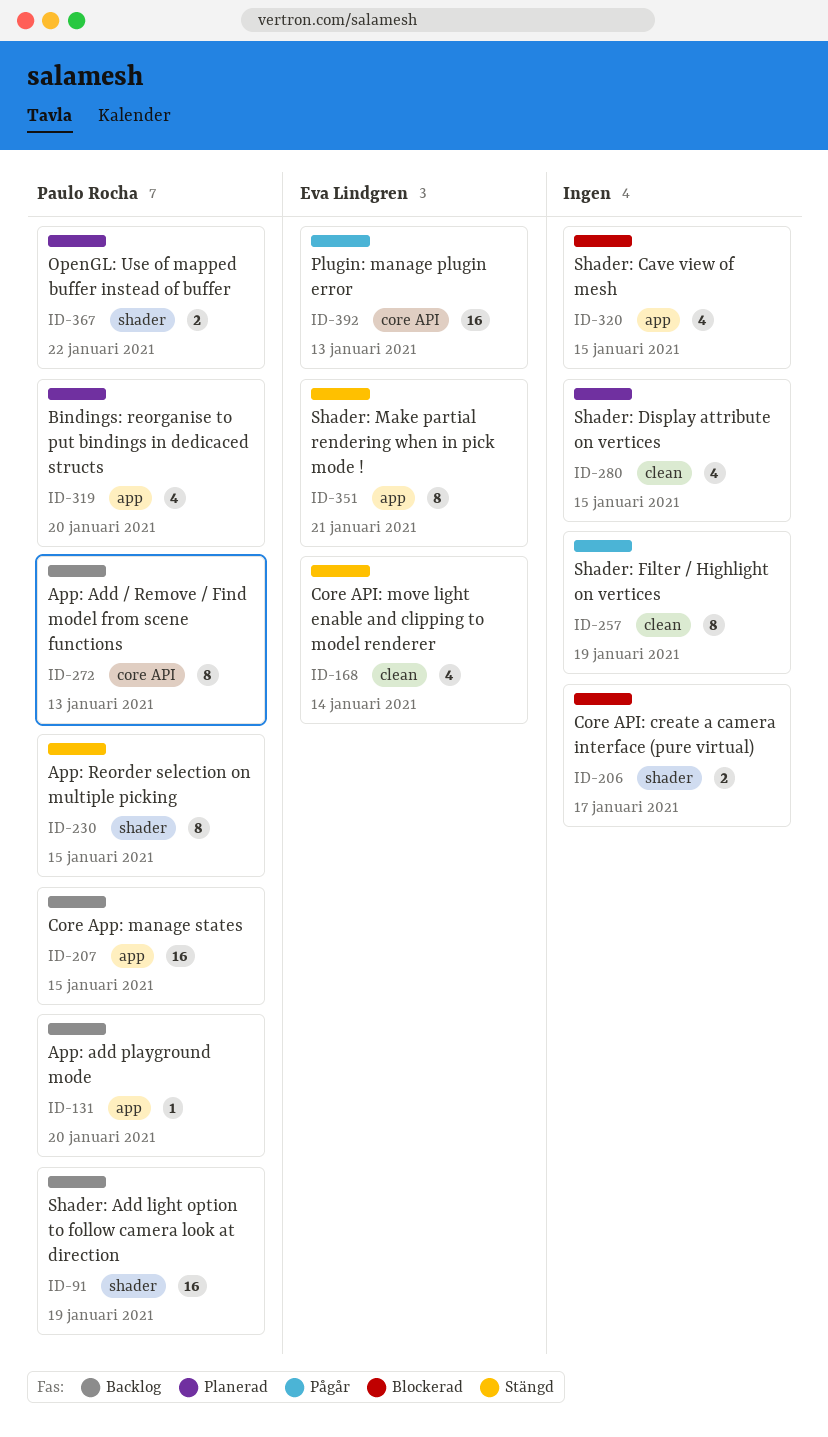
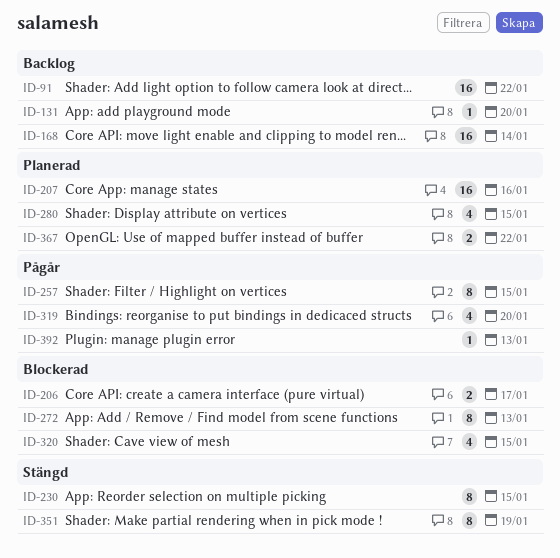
ID-91, due: Jan 19 -> Jan 22
ID-168, status: Stängd -> Backlog
ID-168, estimate: 4 -> 16
ID-207, status: Backlog -> Planerad
ID-207, due: Jan 15 -> Jan 16
ID-257, due: Jan 19 -> Jan 15
ID-272, status: Backlog -> Blockerad
ID-319, status: Planerad -> Pågår
ID-351, due: Jan 21 -> Jan 19
ID-392, estimate: 16 -> 1

